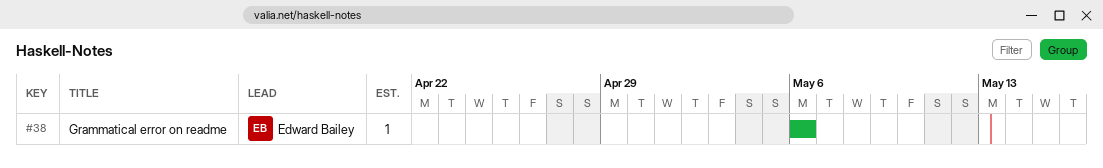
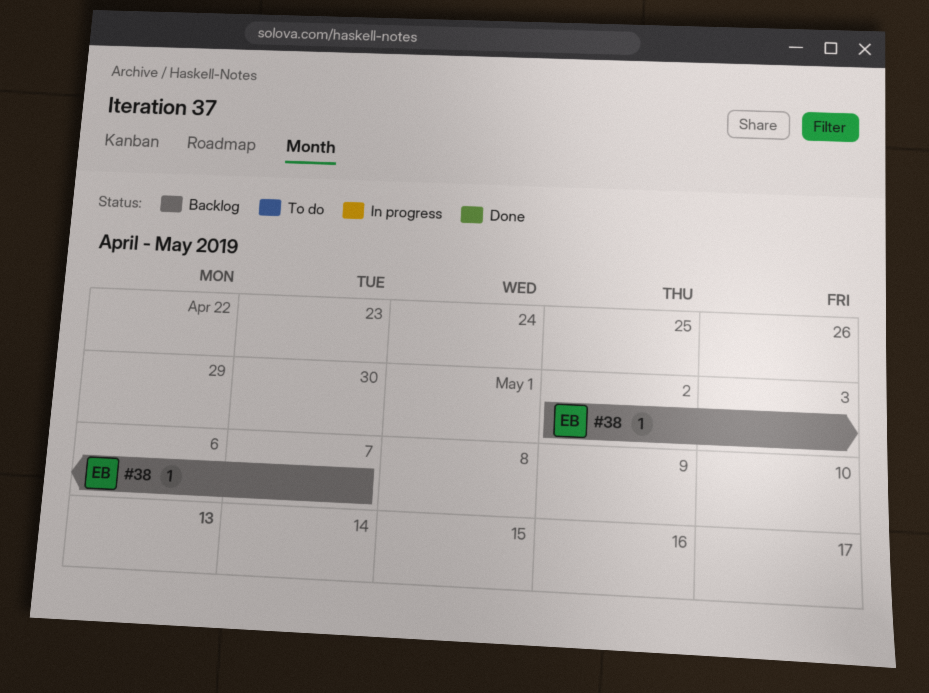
#38, start: May 6 -> May 2
#38, due: May 6 -> May 7

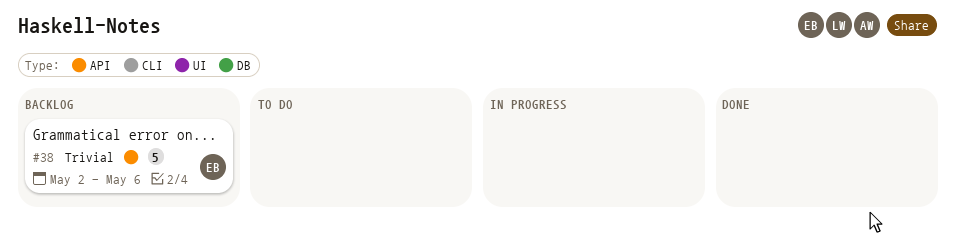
#38, estimate: 1 -> 5
#38, due: May 7 -> May 6

